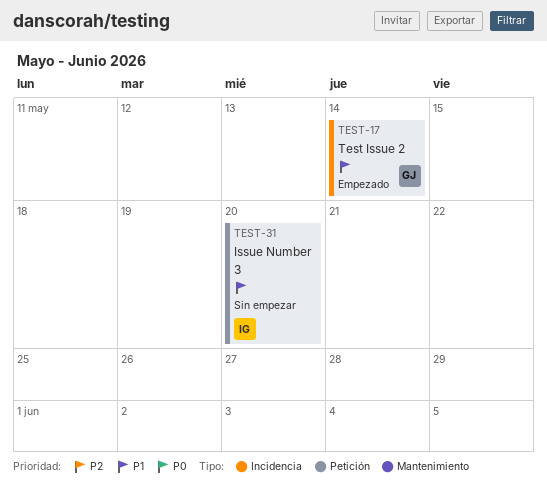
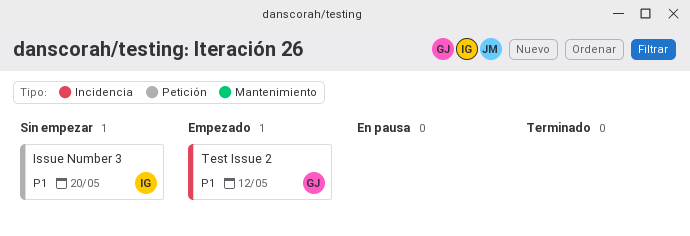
Test Issue 2, due: May 14 -> May 12

